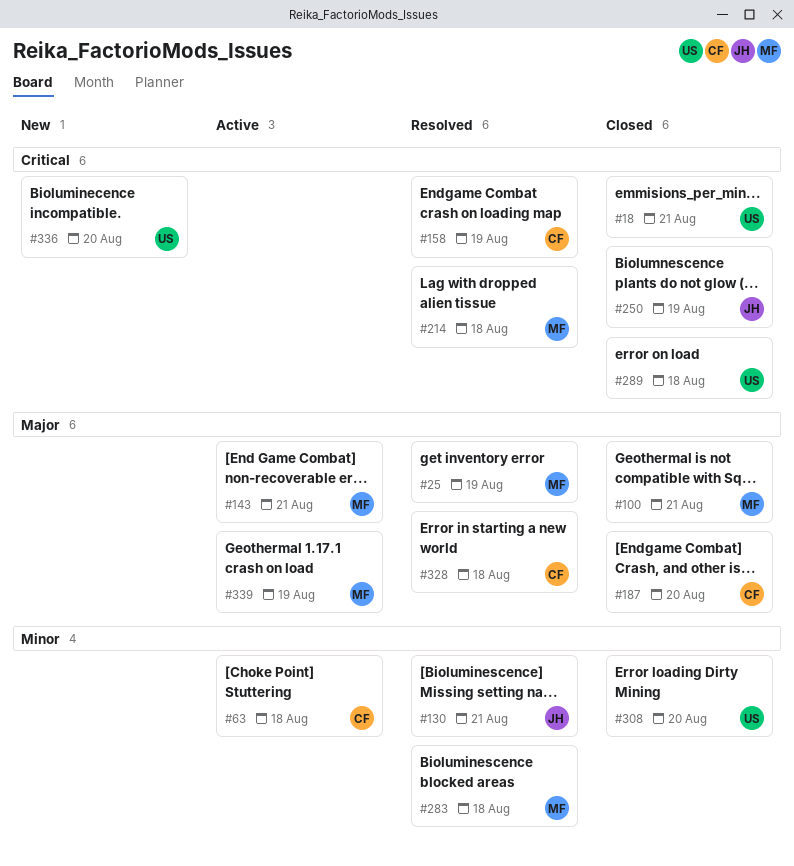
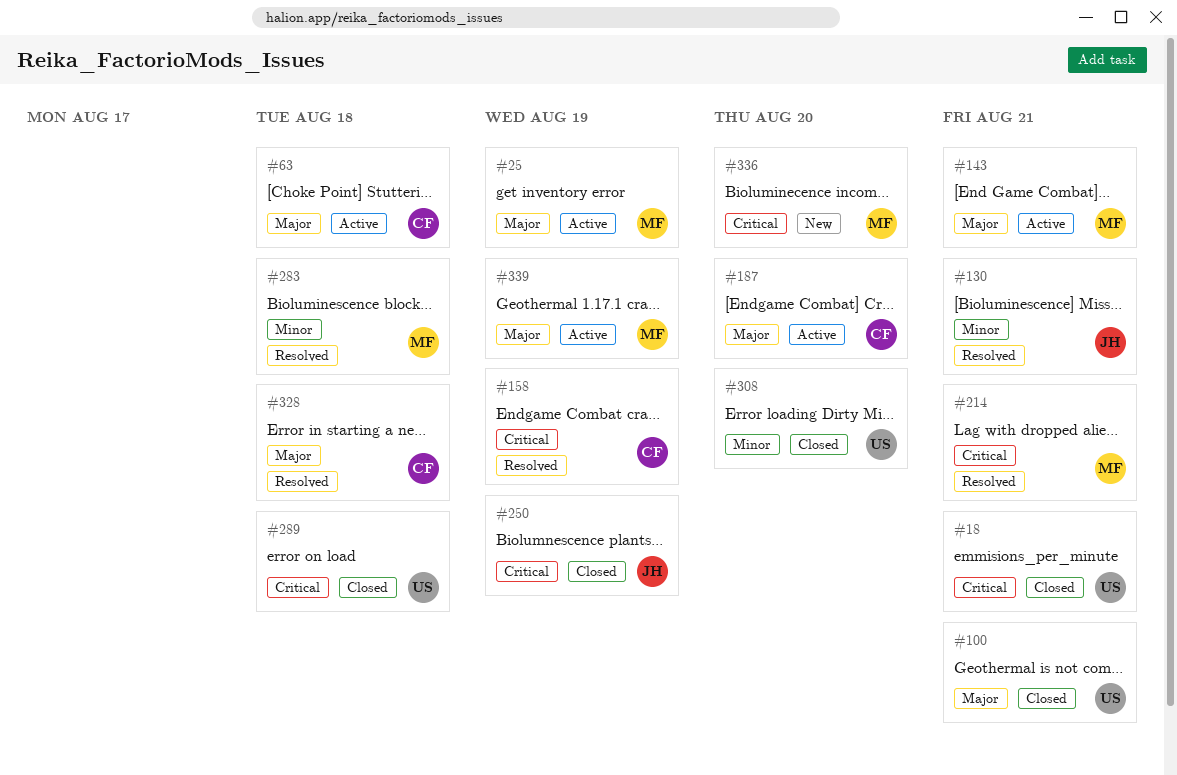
#25, status: Resolved -> Active
#63, priority: Minor -> Major
#100, owner: MF -> US
#187, status: Closed -> Active
#214, due: Aug 18 -> Aug 21
#336, owner: US -> MF

